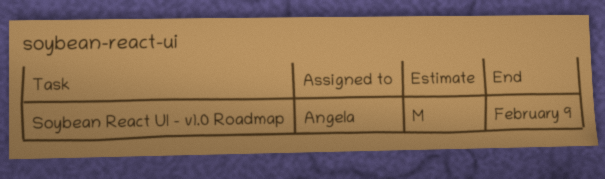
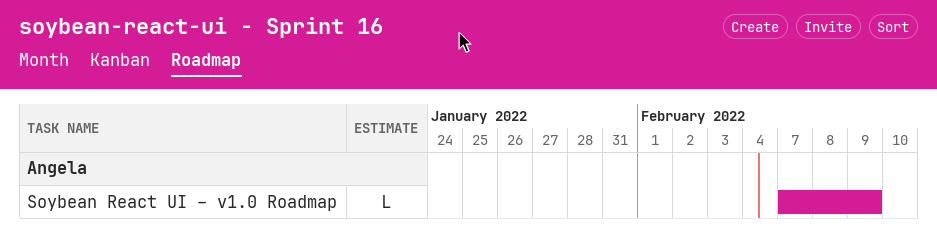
Soybean React UI – v1.0 Roadmap, estimate: M -> L

